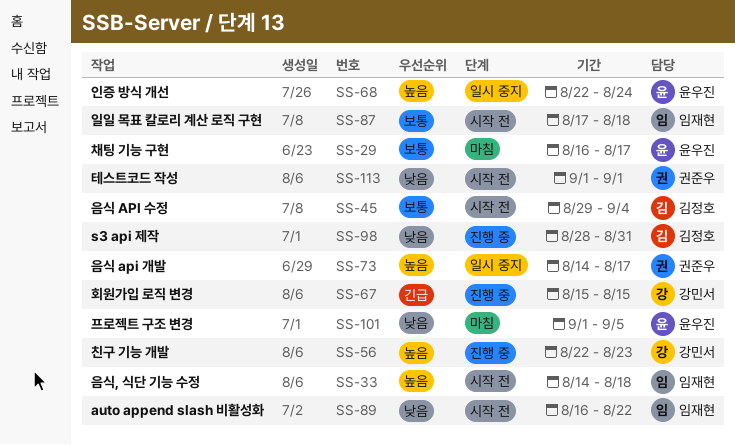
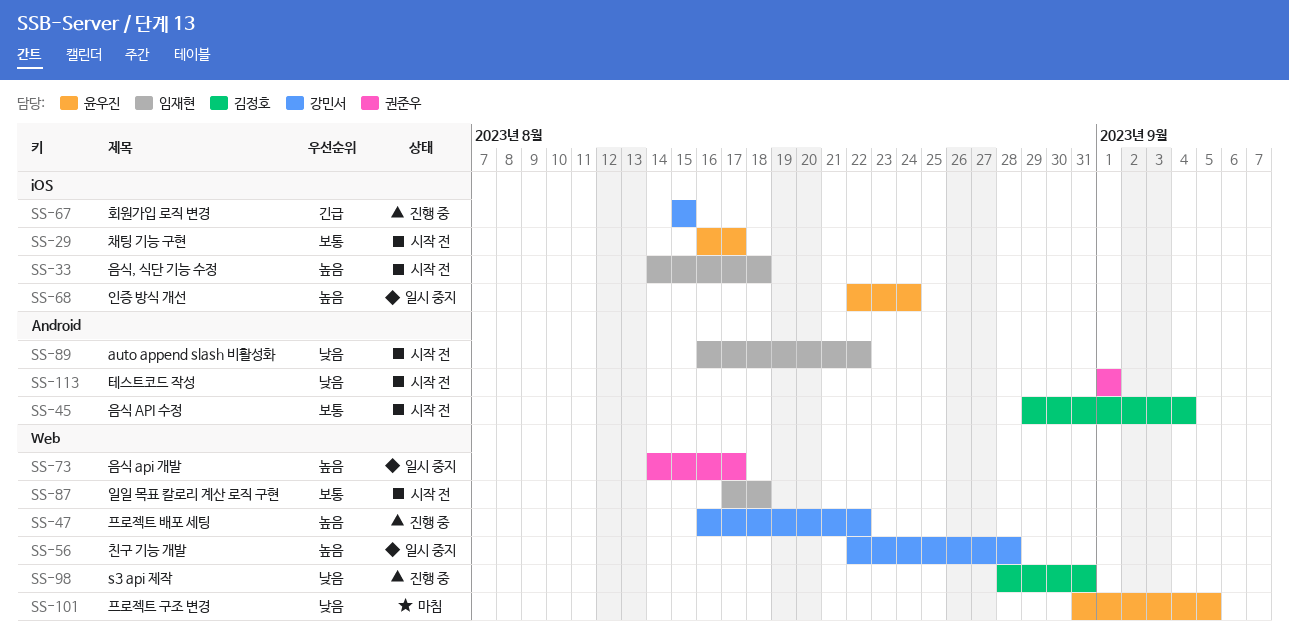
SS-29, status: 마침 -> 시작 전
SS-47: none -> present
SS-56, status: 진행 중 -> 일시 중지
SS-56, due: Aug 23 -> Aug 28
SS-101, start: Sep 1 -> Aug 31

